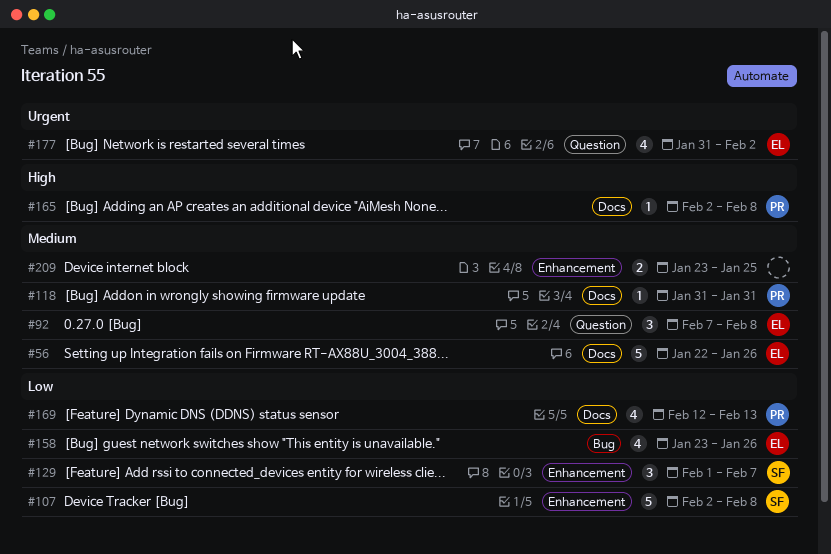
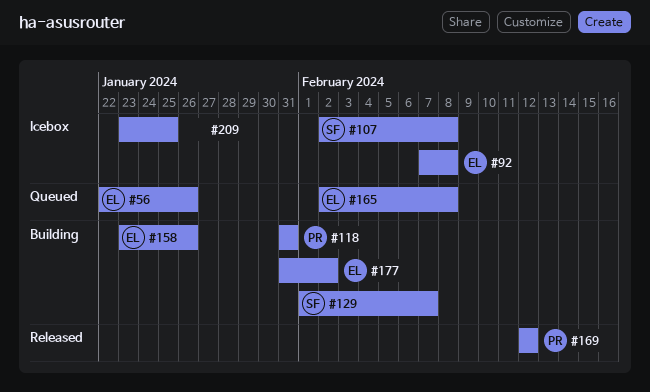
#165, owner: PR -> EL
#169, due: Feb 13 -> Feb 12

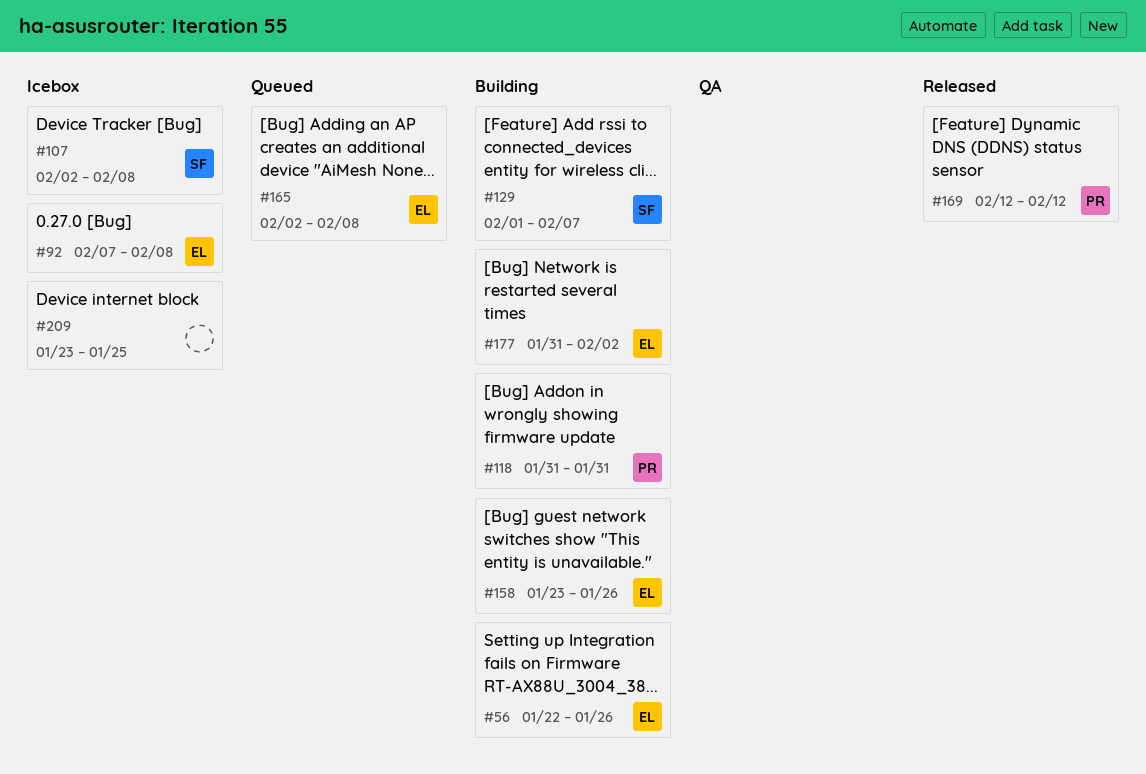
#56, status: Queued -> Building

